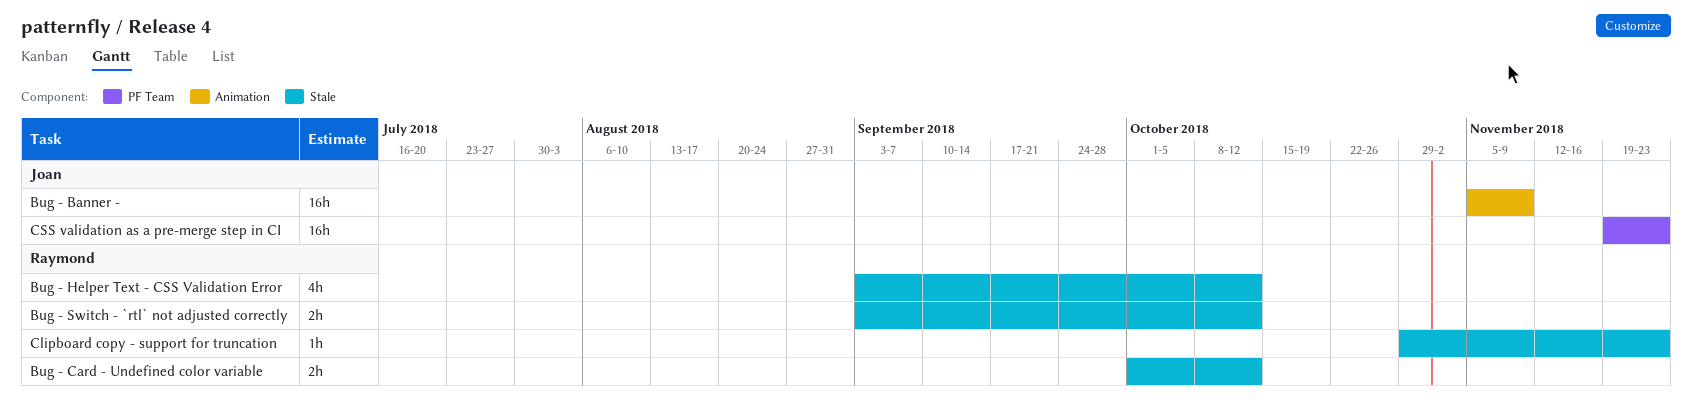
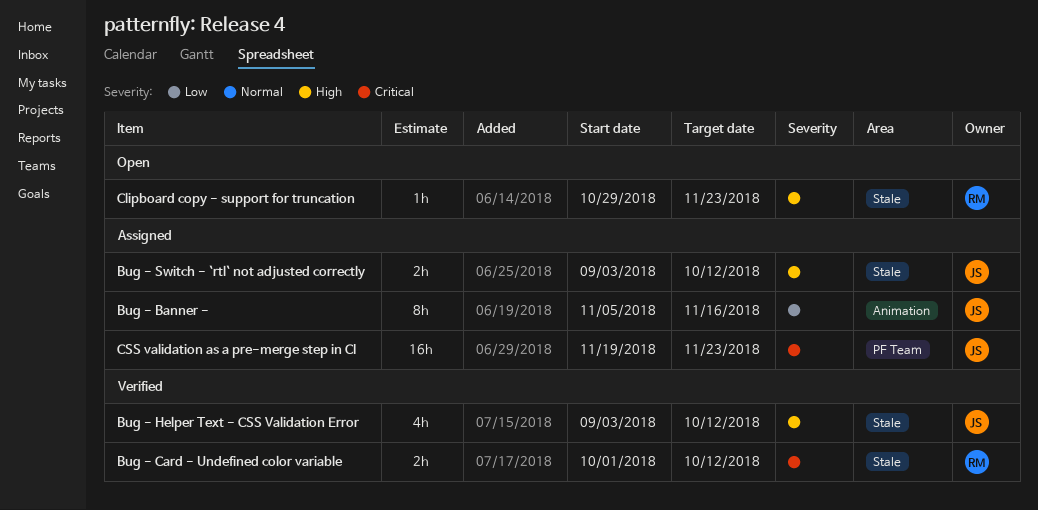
Bug - Banner -, estimate: 16h -> 8h
Bug - Banner -, due: Nov 9 -> Nov 16
Bug - Helper Text - CSS Validation Error, owner: Raymond -> Joan
Bug - Switch - `rtl` not adjusted correctly, owner: Raymond -> Joan

